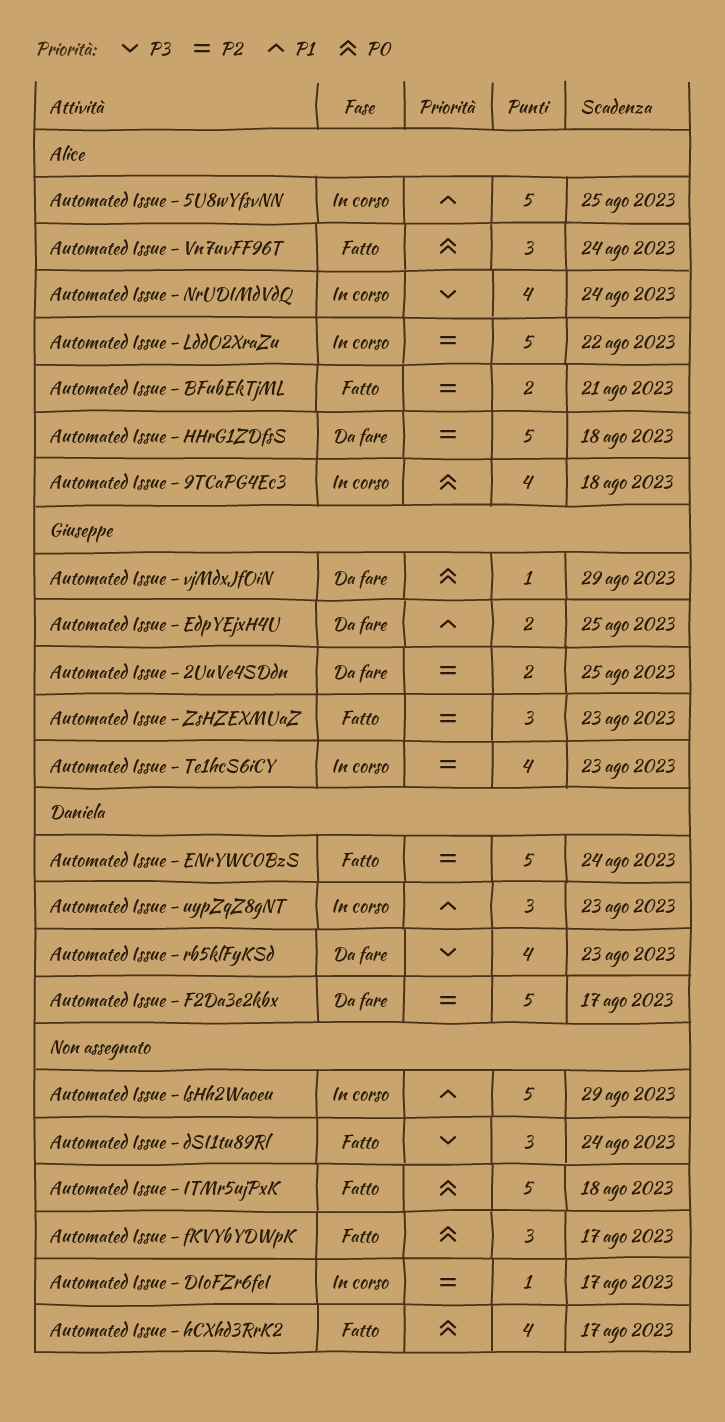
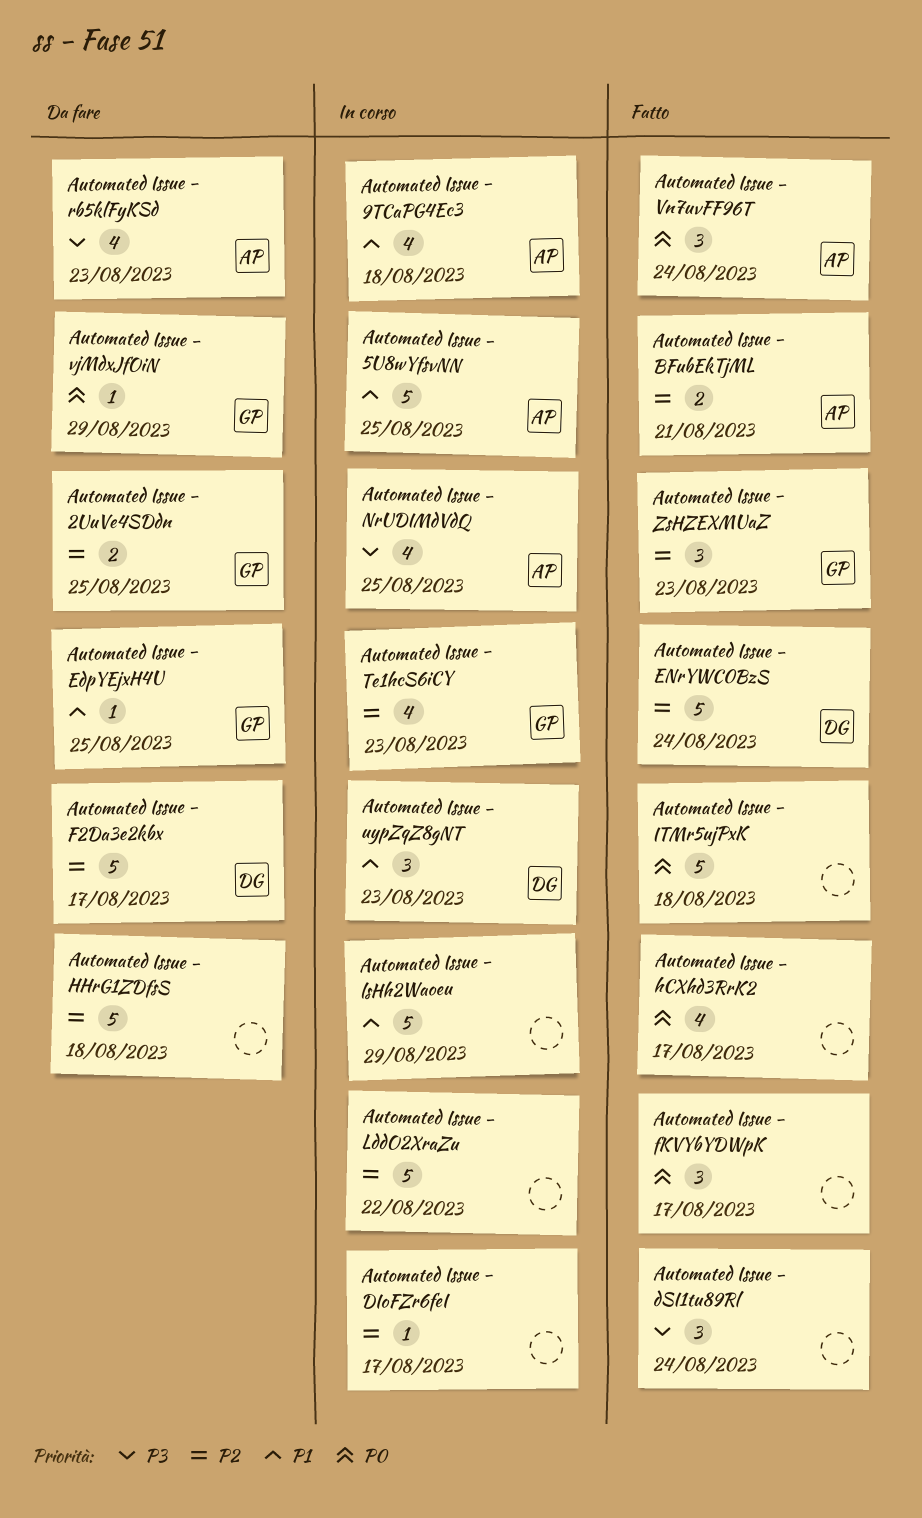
Automated Issue - 9TCaPG4Ec3, priority: P0 -> P1
Automated Issue - EdpYEjxH4U, estimate: 2 -> 1
Automated Issue - HHrG1ZDfsS, owner: Alice -> none
Automated Issue - LddO2XraZu, owner: Alice -> none
Automated Issue - NrUDIMdVdQ, due: Aug 24 -> Aug 25
Automated Issue - rb5klFyKSd, owner: Daniela -> Alice

